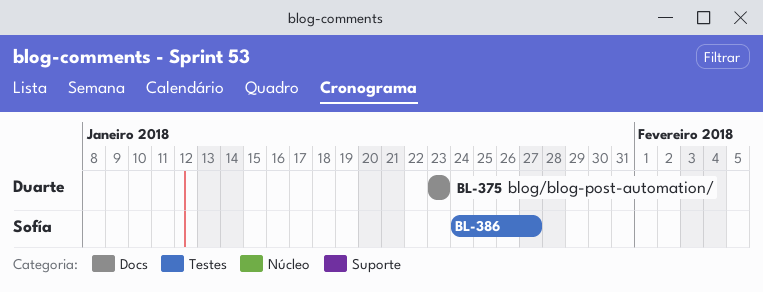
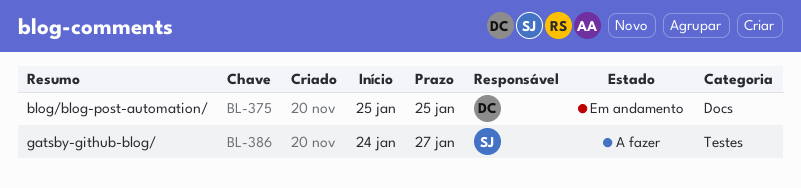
BL-375, start: Jan 23 -> Jan 25
BL-375, due: Jan 23 -> Jan 25

